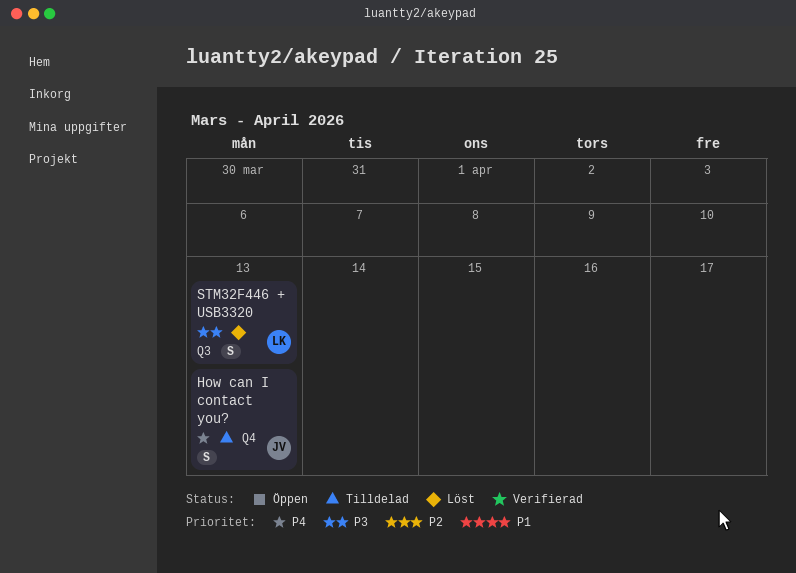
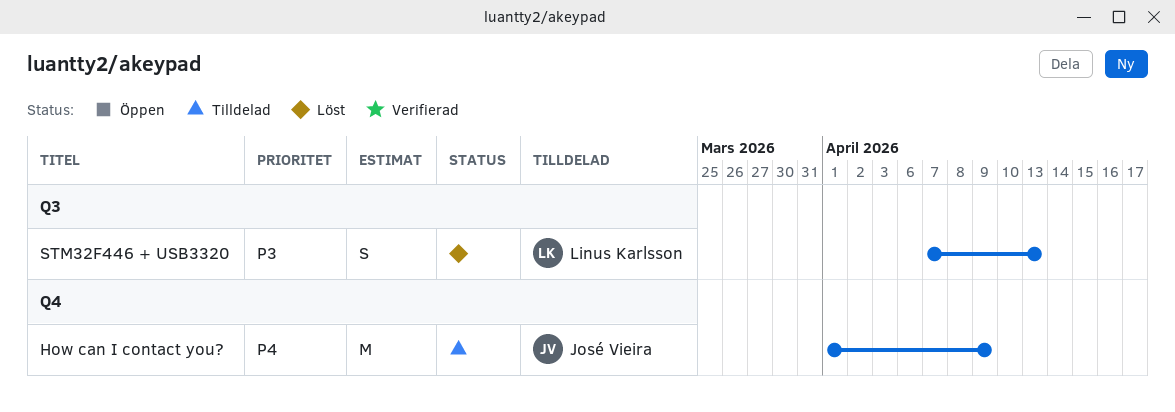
How can I contact you?, estimate: S -> M
How can I contact you?, due: Apr 13 -> Apr 9

